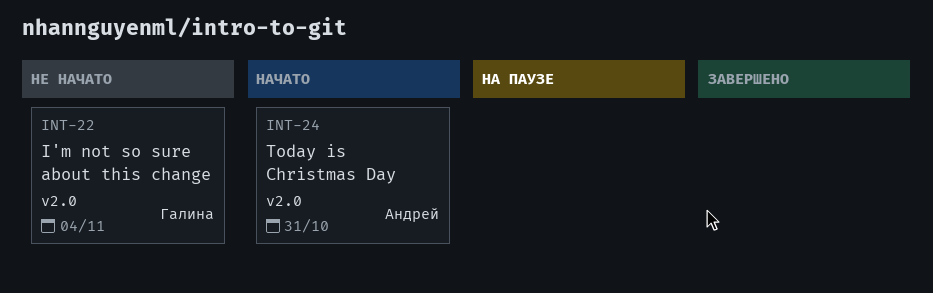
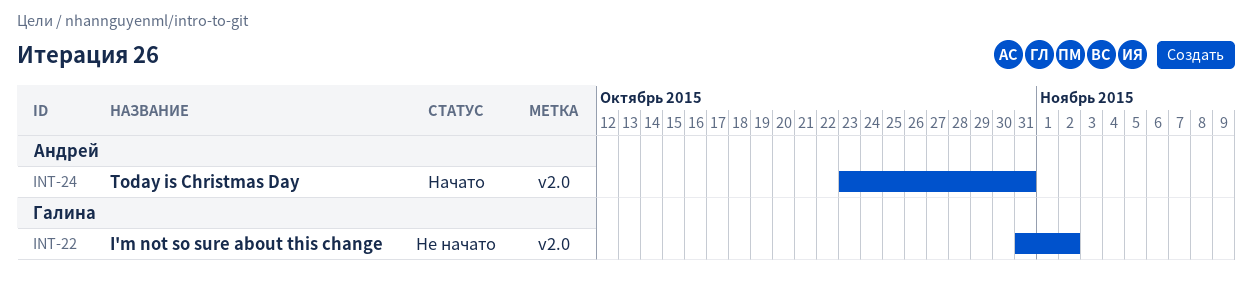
INT-22, due: Nov 4 -> Nov 2

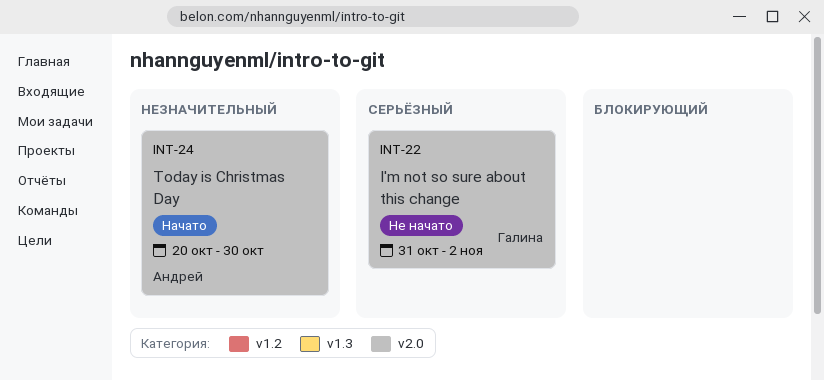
INT-24, start: Oct 23 -> Oct 20
INT-24, due: Oct 31 -> Oct 30

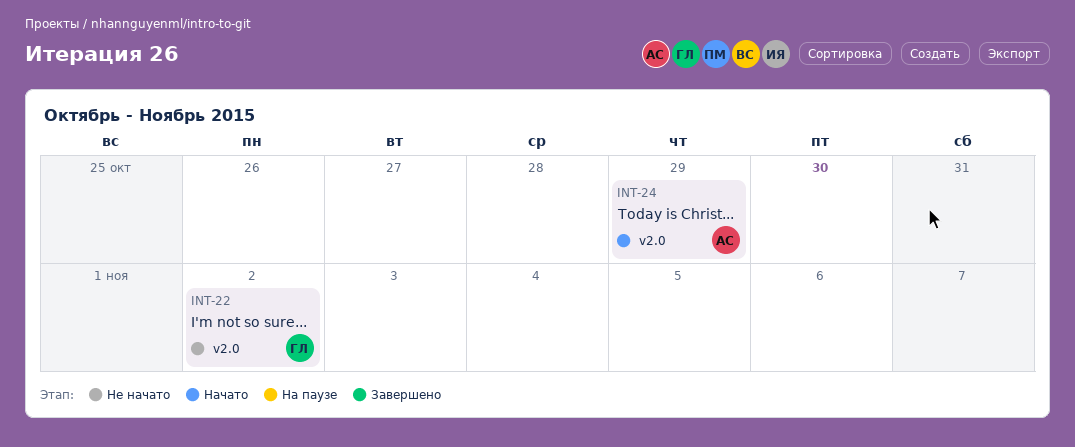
INT-24, due: Oct 30 -> Oct 29

